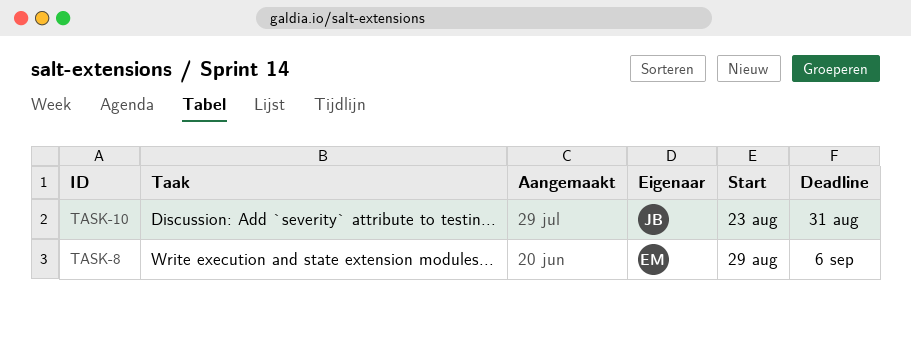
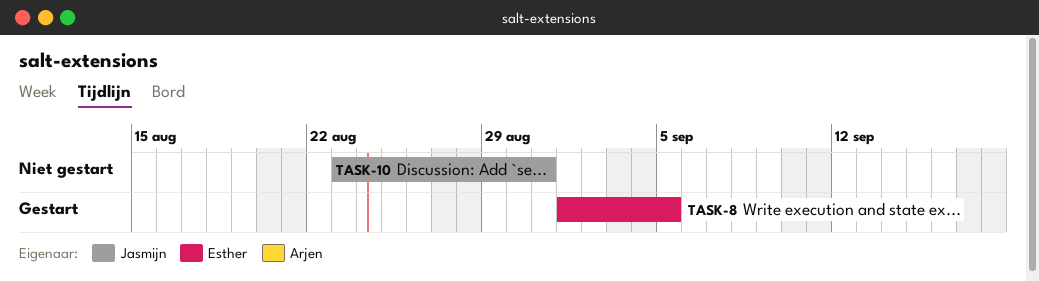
TASK-8, start: Aug 29 -> Sep 1
TASK-8, due: Sep 6 -> Sep 5

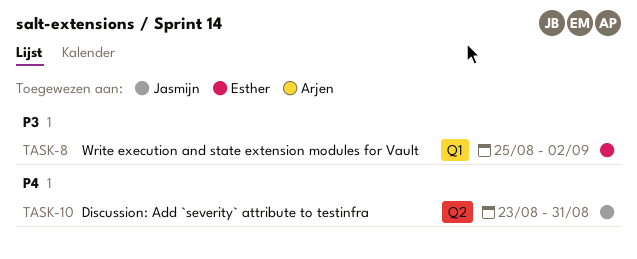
TASK-8, start: Sep 1 -> Aug 25
TASK-8, due: Sep 5 -> Sep 2

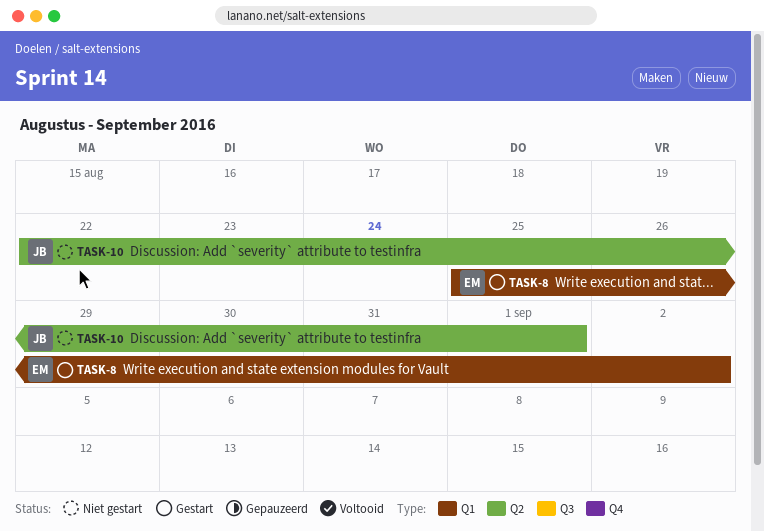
TASK-10, start: Aug 23 -> Aug 22
TASK-10, due: Aug 31 -> Sep 1

